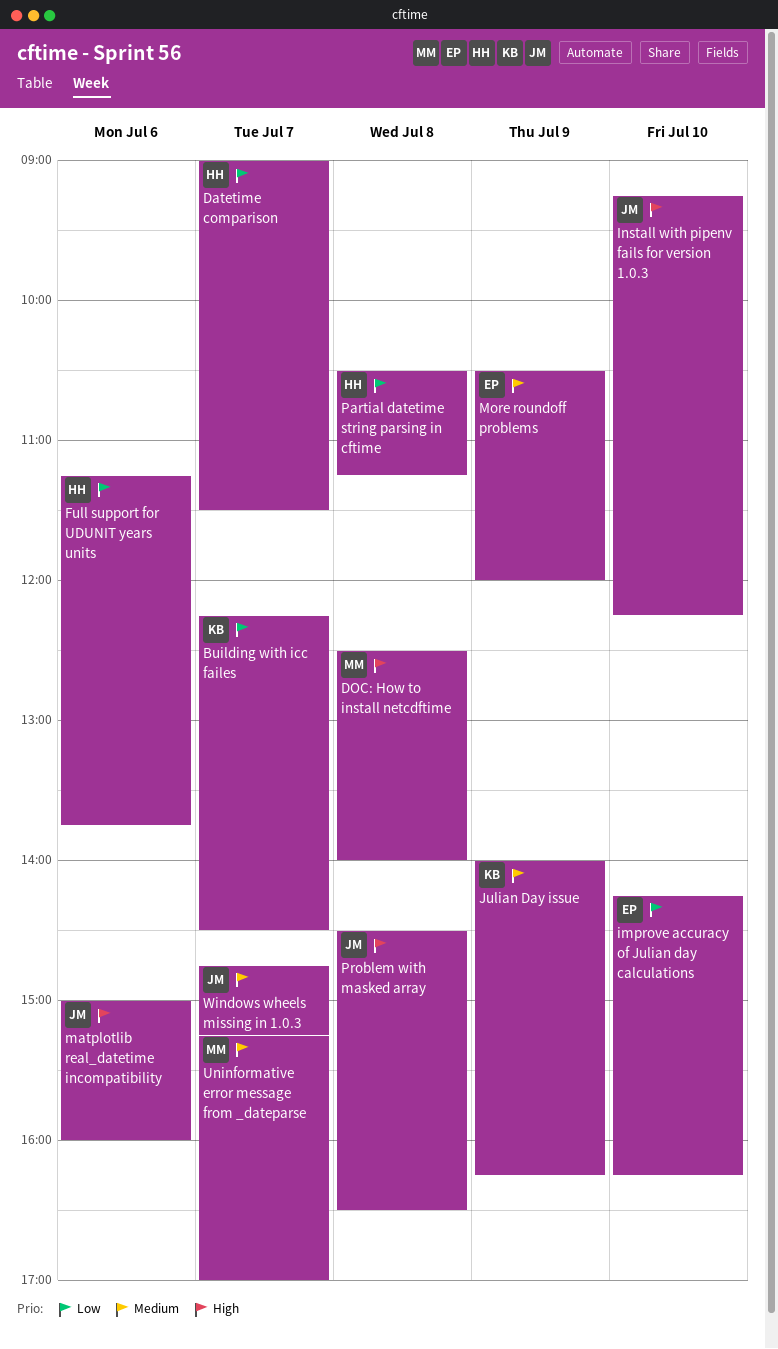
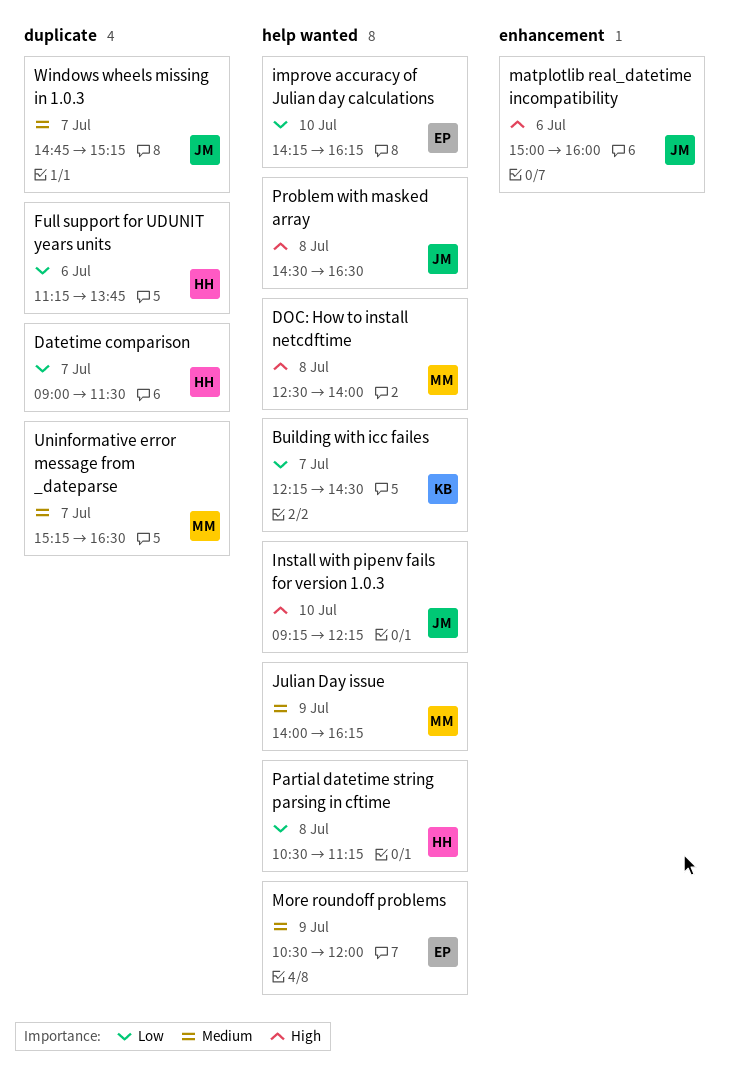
Julian Day issue, owner: KB -> MM
Uninformative error message from _dateparse, ends: 17:00 -> 16:30

